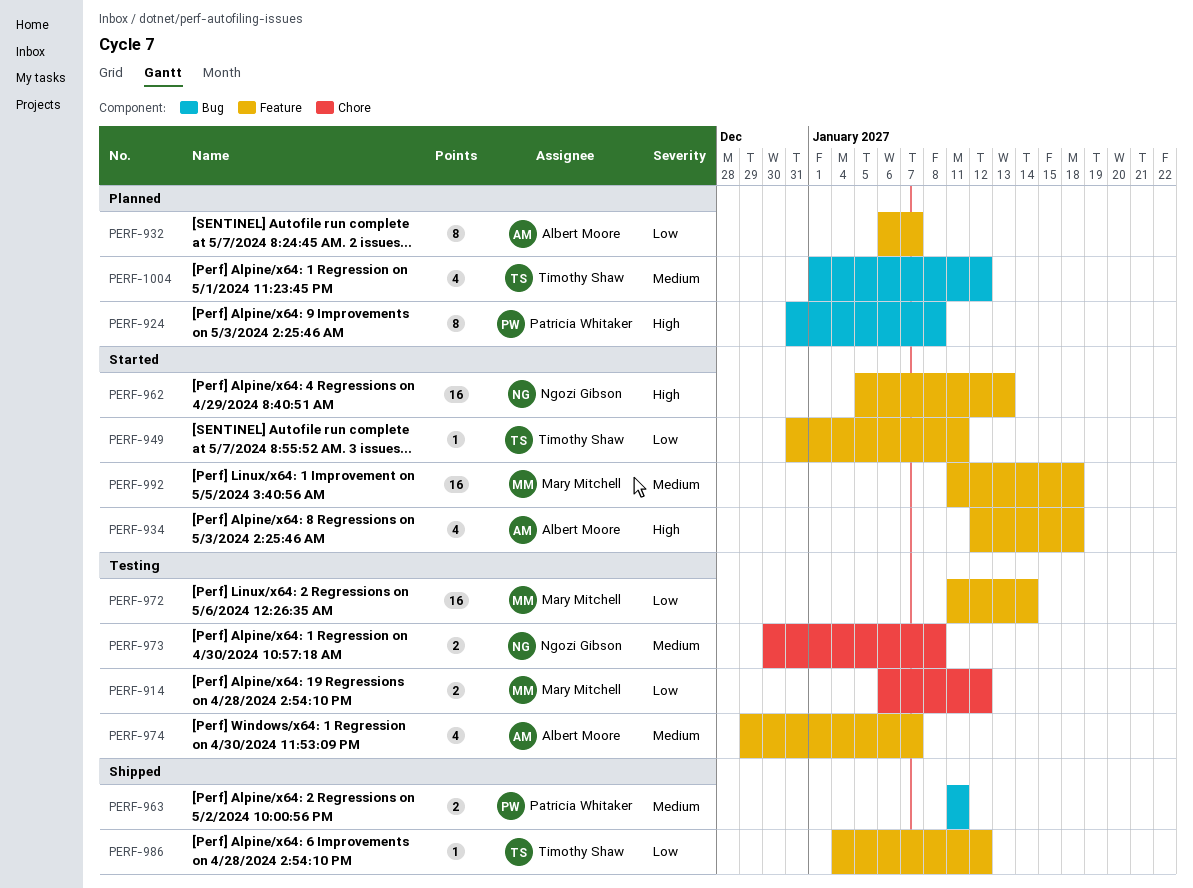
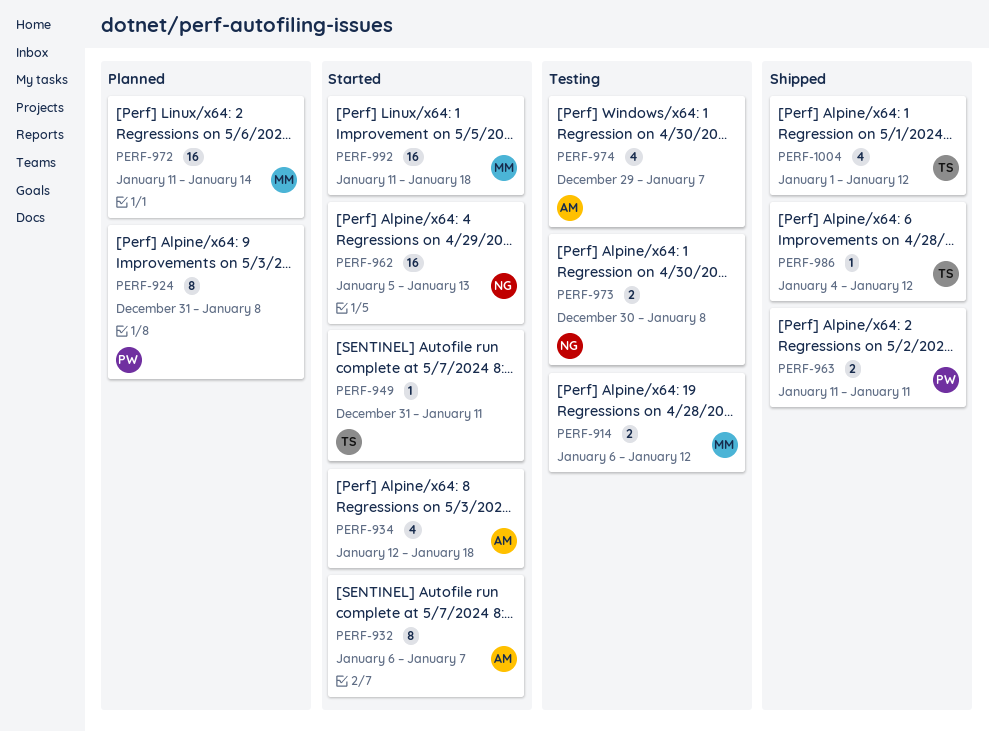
PERF-932, status: Planned -> Started
PERF-972, status: Testing -> Planned
PERF-1004, status: Planned -> Shipped

